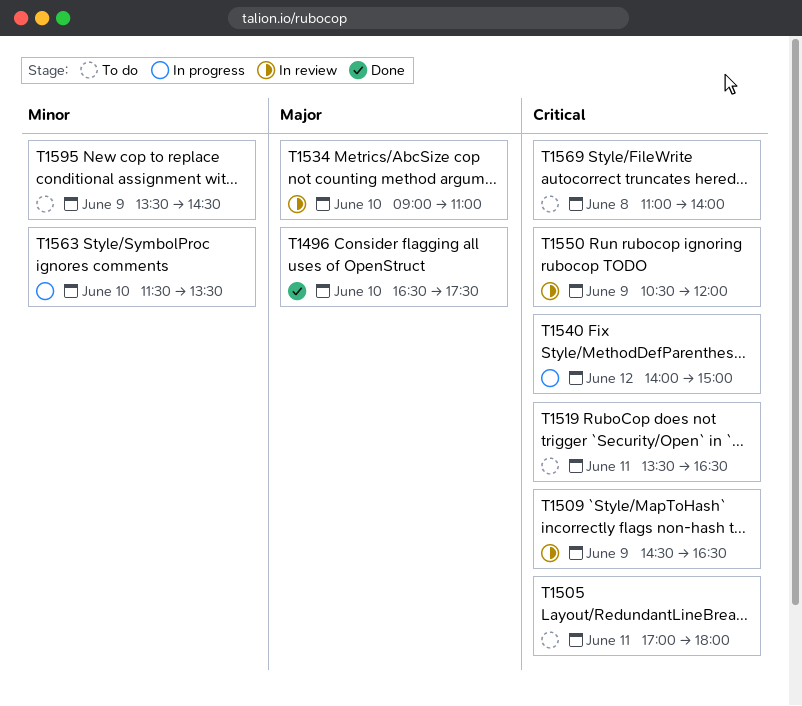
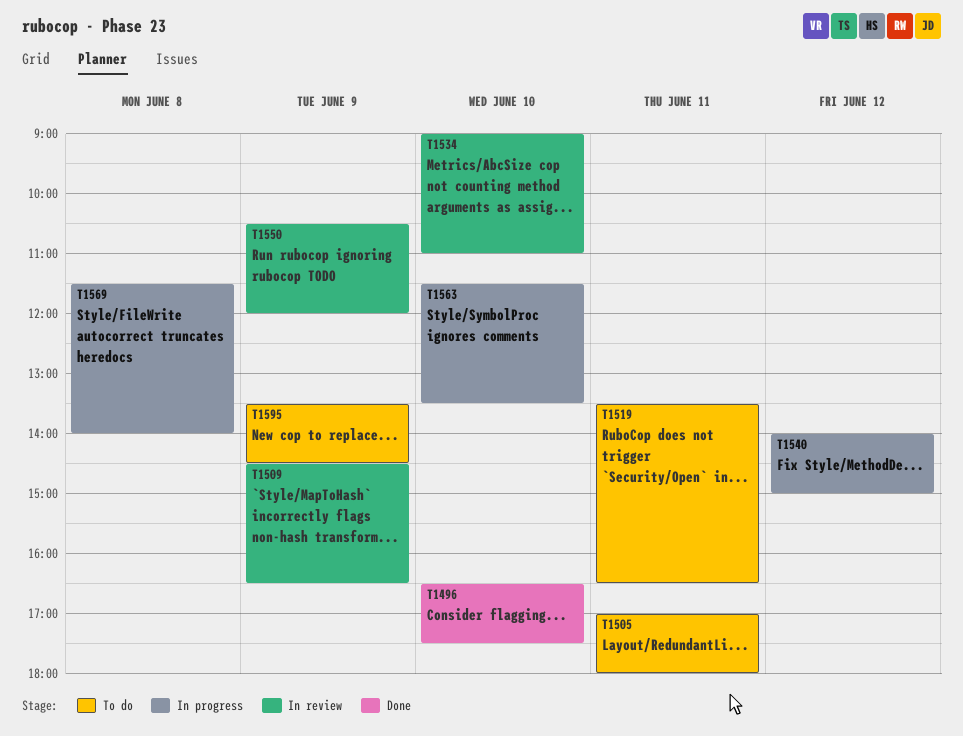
T1569, status: To do -> In progress
T1569, begins: 11:00 -> 11:30

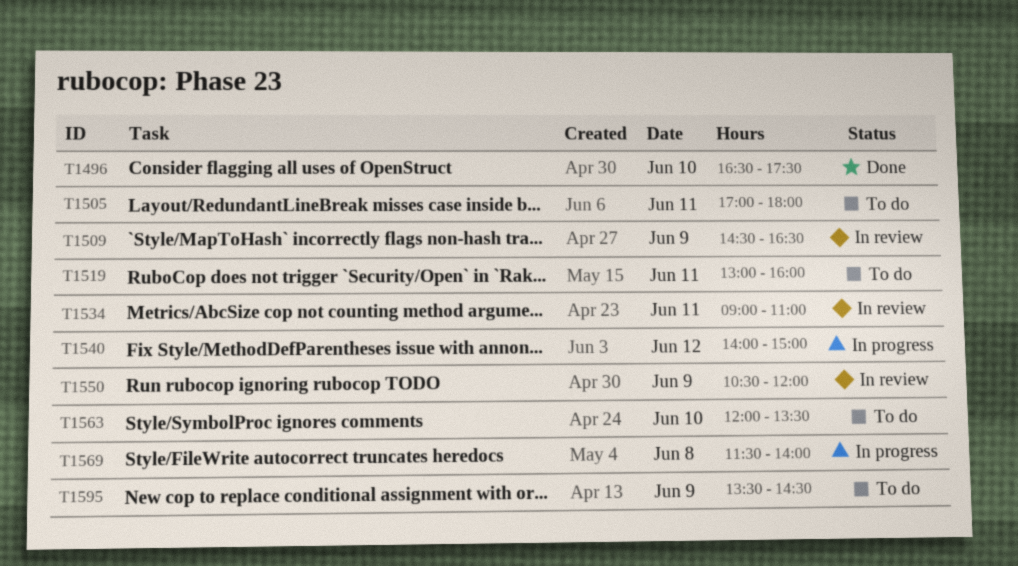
T1519, begins: 13:30 -> 13:00
T1519, ends: 16:30 -> 16:00
T1534, day: Jun 10 -> Jun 11
T1563, status: In progress -> To do
T1563, begins: 11:30 -> 12:00

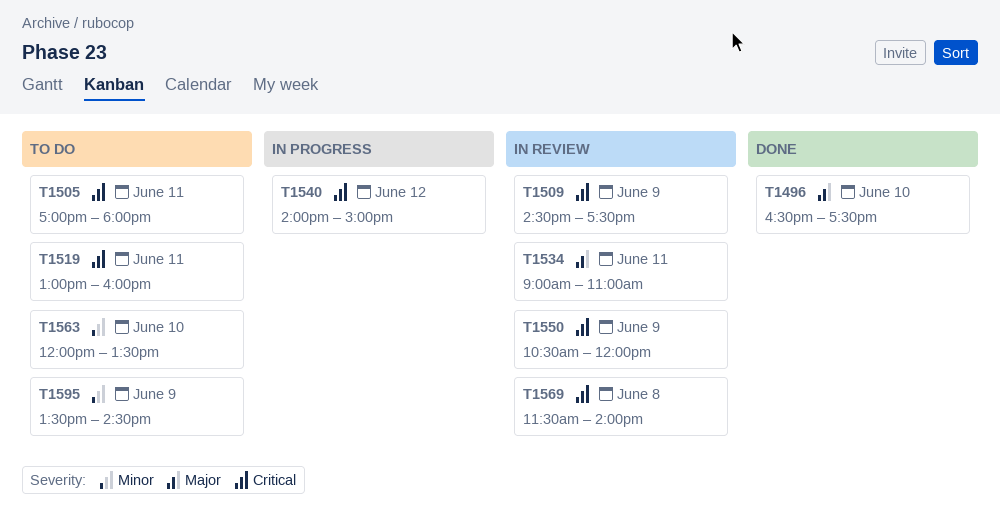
T1509, ends: 16:30 -> 17:30
T1569, status: In progress -> In review

